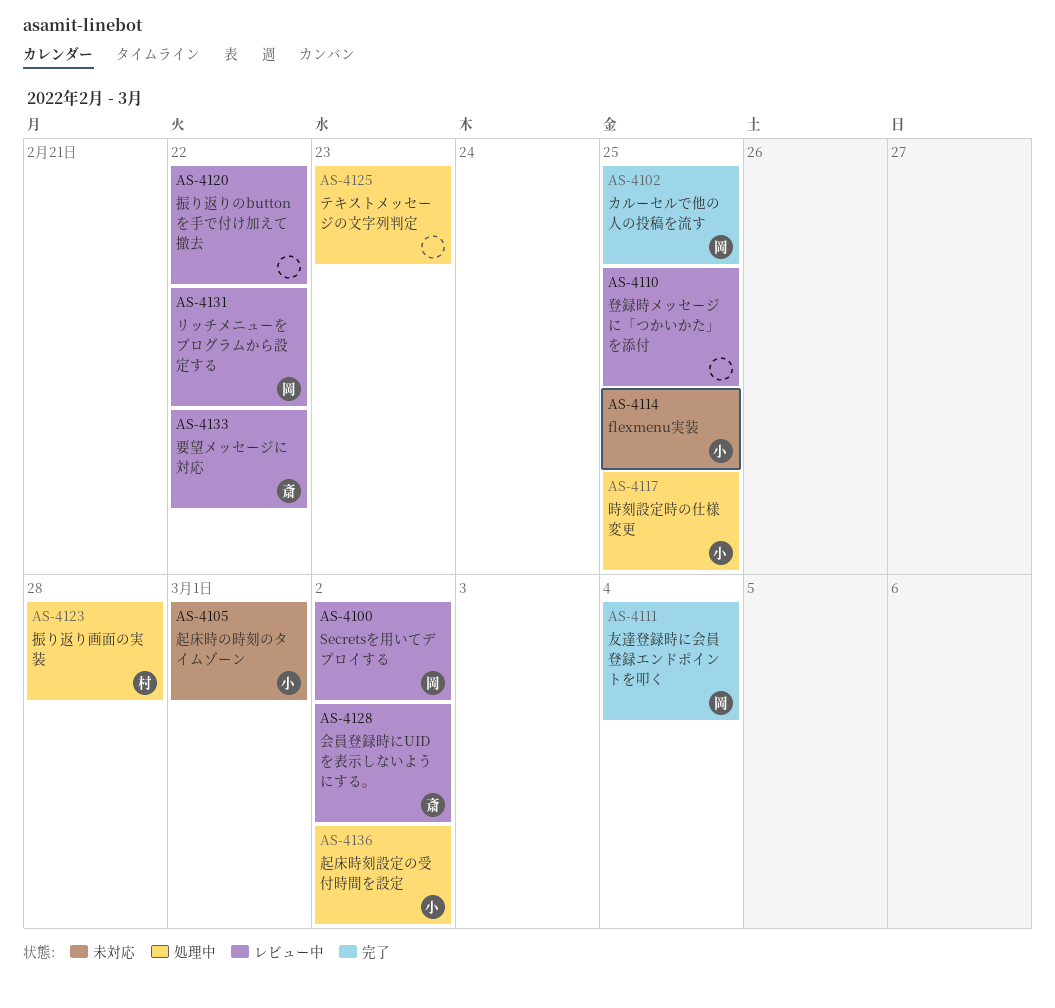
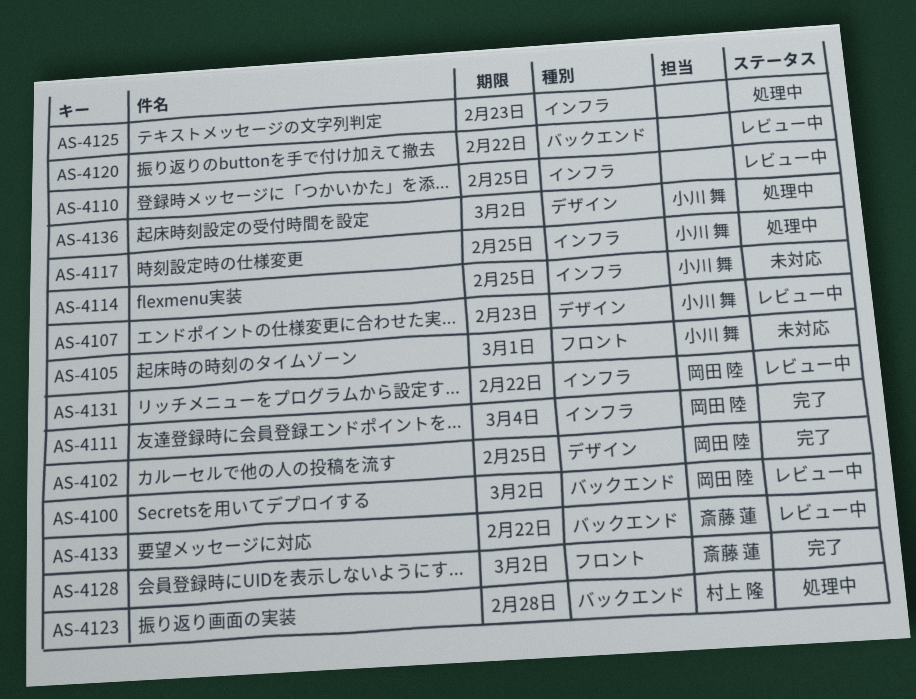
AS-4107: none -> present
AS-4128, status: レビュー中 -> 完了

